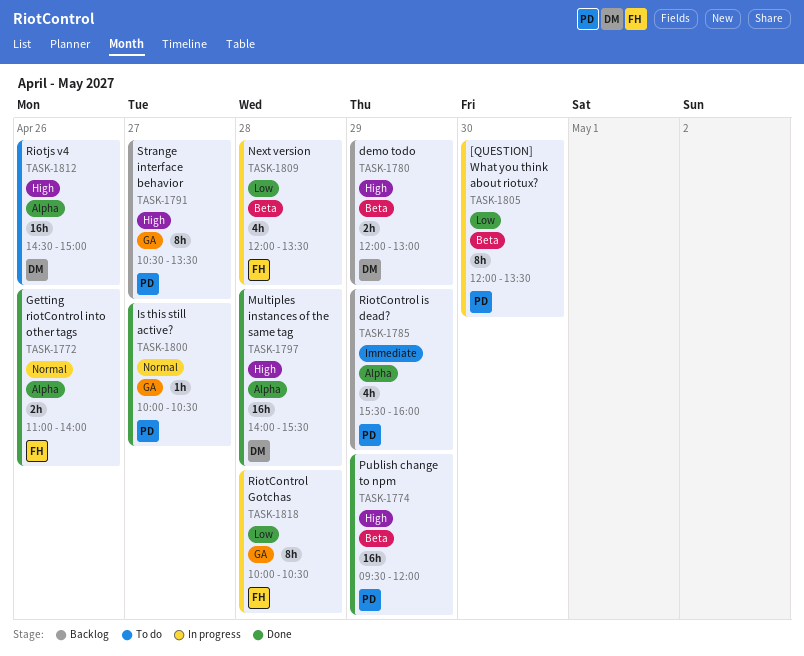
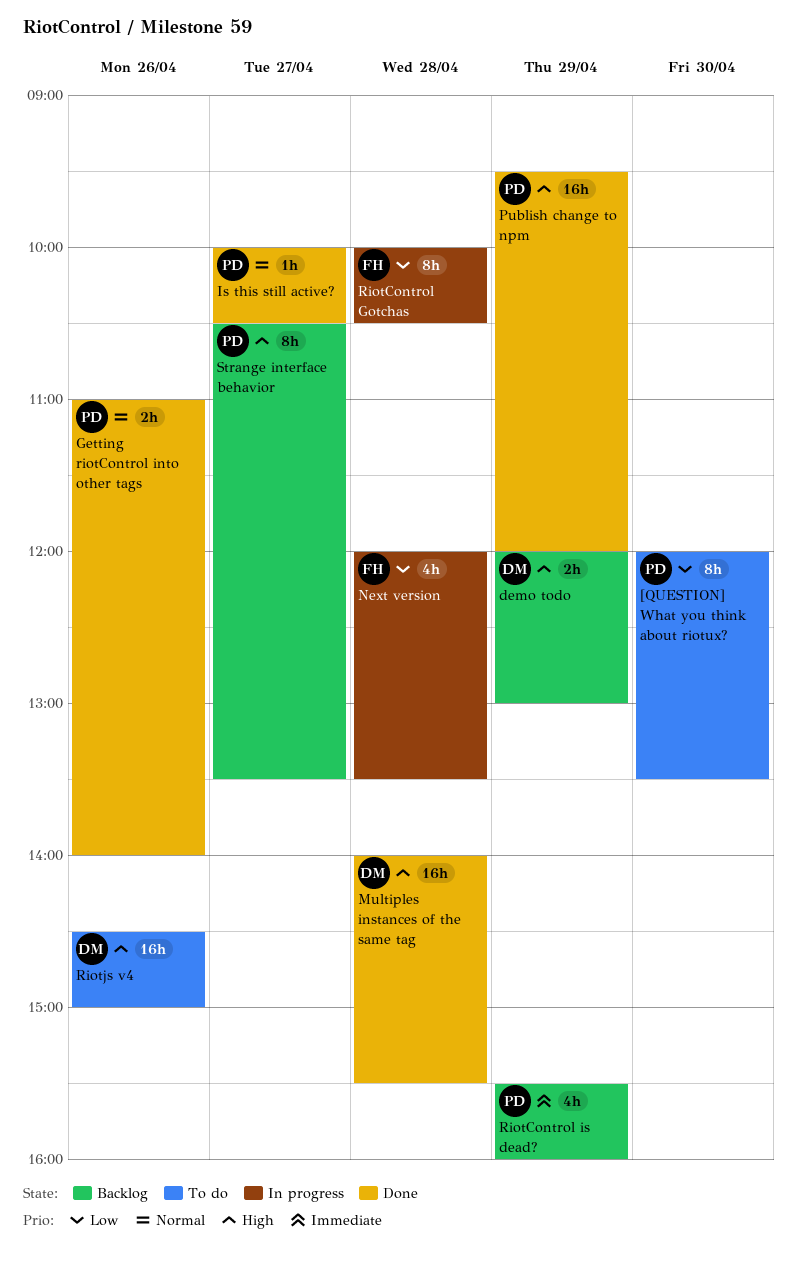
[QUESTION] What you think about riotux?, status: In progress -> To do
Getting riotControl into other tags, owner: FH -> PD

